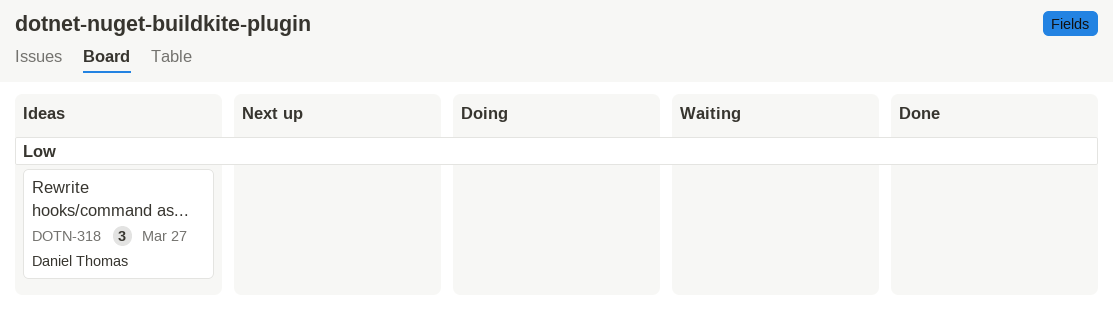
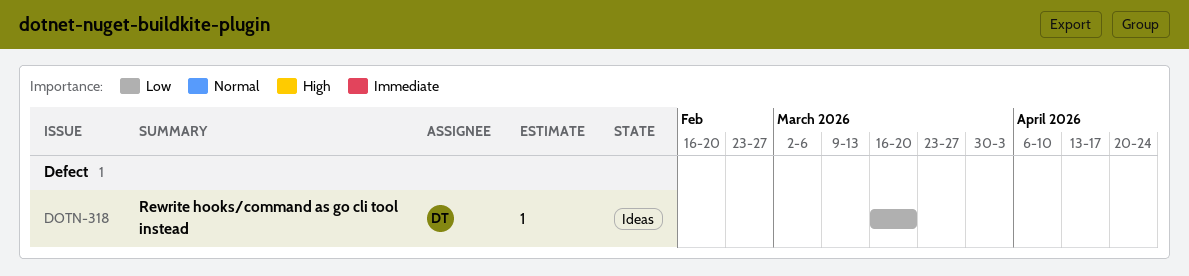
DOTN-318, estimate: 3 -> 1
DOTN-318, due: Mar 27 -> Mar 20

